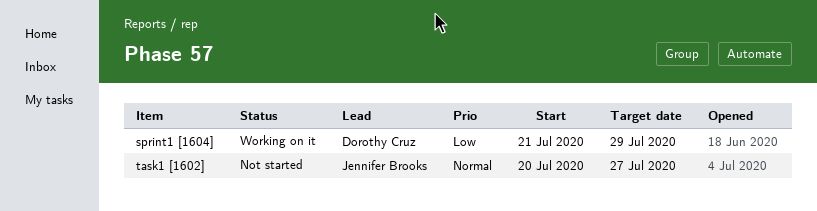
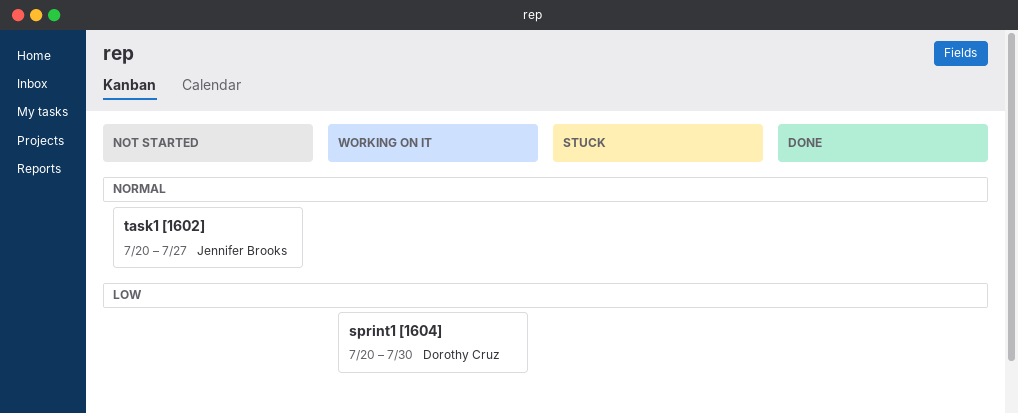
sprint1 [1604], start: Jul 21 -> Jul 20
sprint1 [1604], due: Jul 29 -> Jul 30

